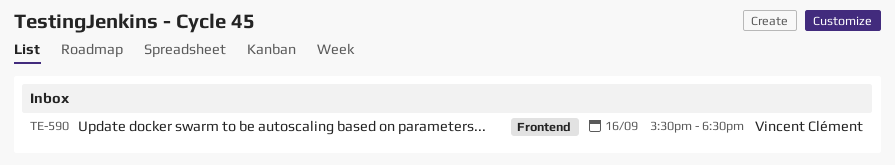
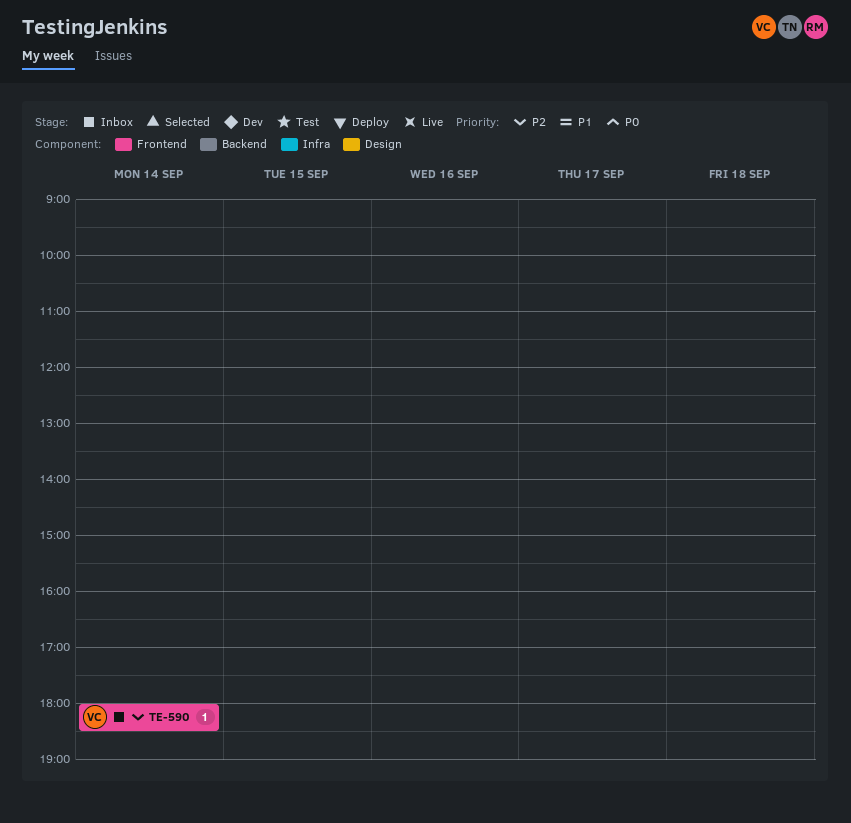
TE-590, day: Sep 16 -> Sep 14
TE-590, begins: 15:30 -> 18:00

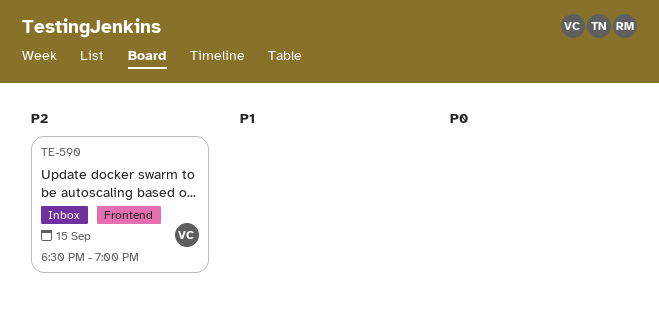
TE-590, day: Sep 14 -> Sep 15
TE-590, begins: 18:00 -> 18:30
TE-590, ends: 18:30 -> 19:00

